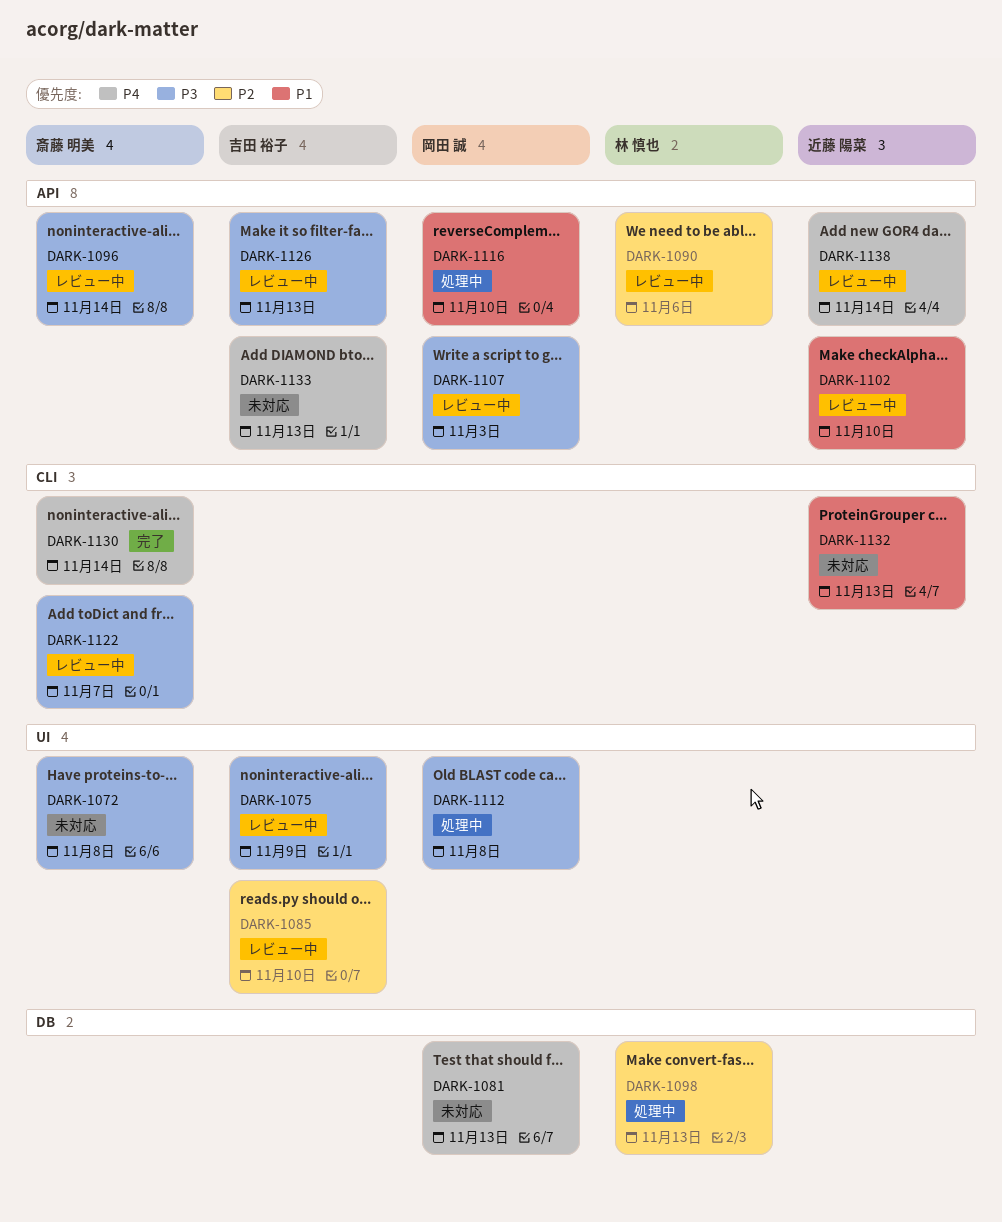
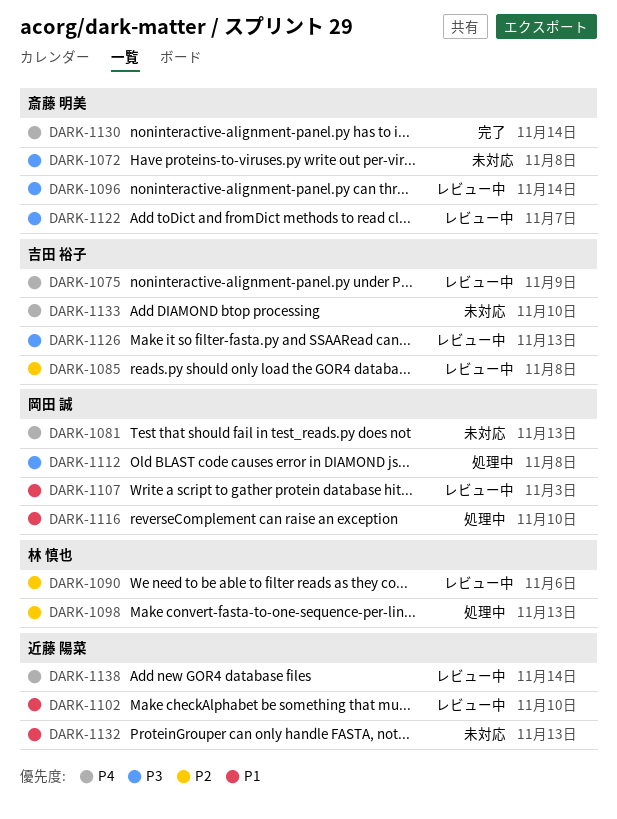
DARK-1075, priority: P3 -> P4
DARK-1085, due: Nov 10 -> Nov 8
DARK-1107, priority: P3 -> P1
DARK-1133, due: Nov 13 -> Nov 10

